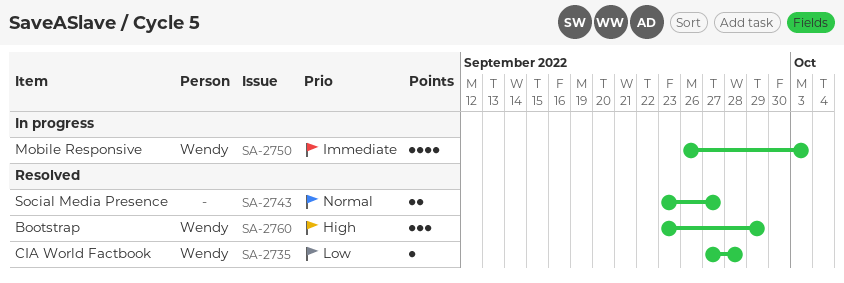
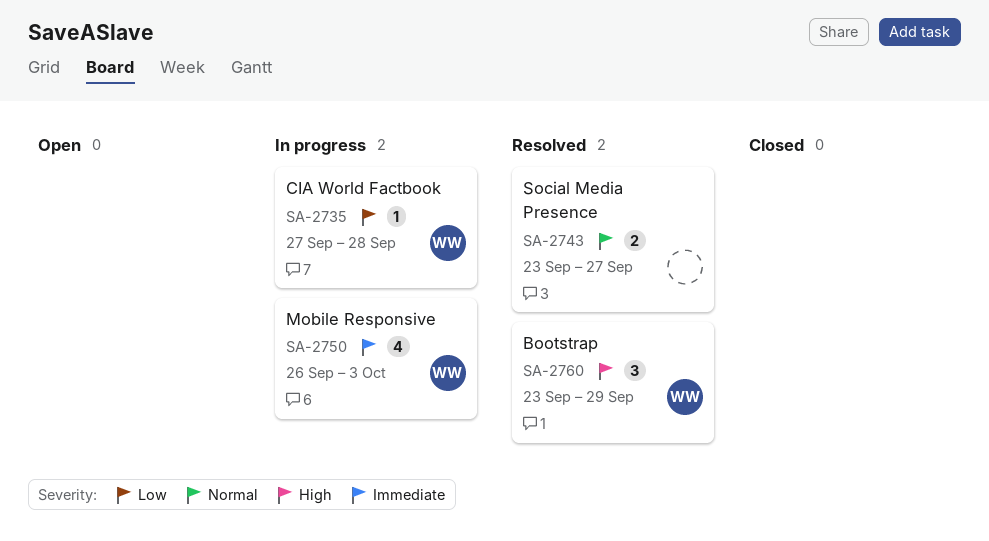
SA-2735, status: Resolved -> In progress

